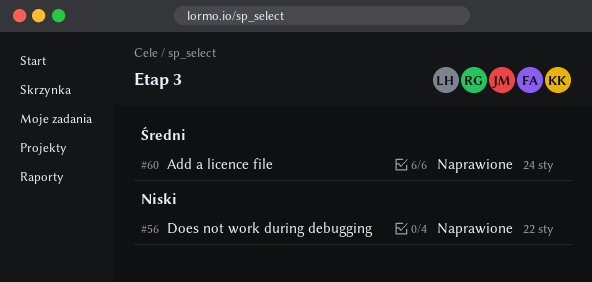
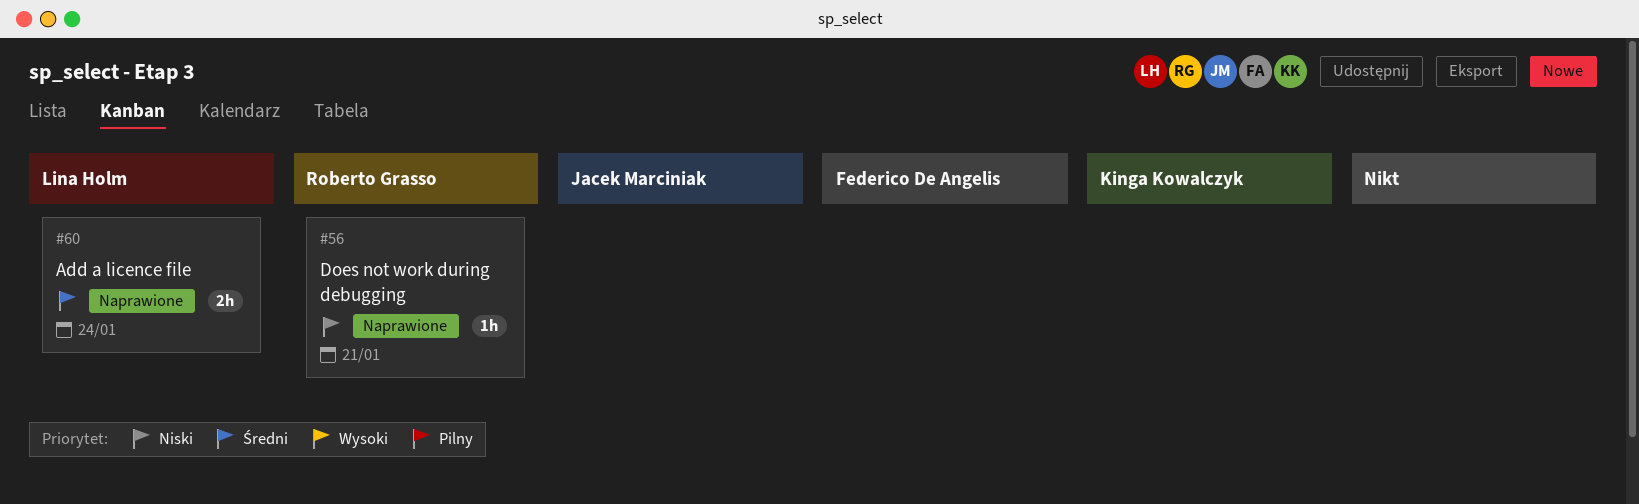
#56, due: Jan 22 -> Jan 21

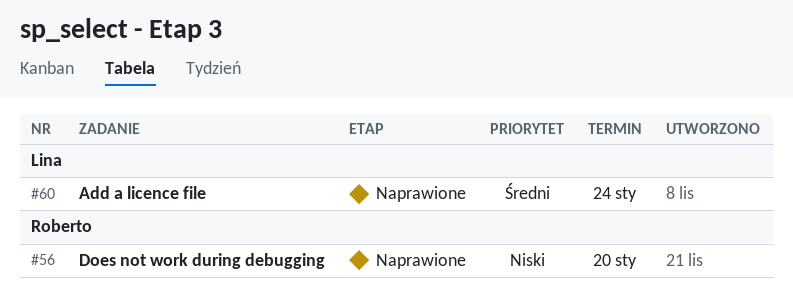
#56, due: Jan 21 -> Jan 20

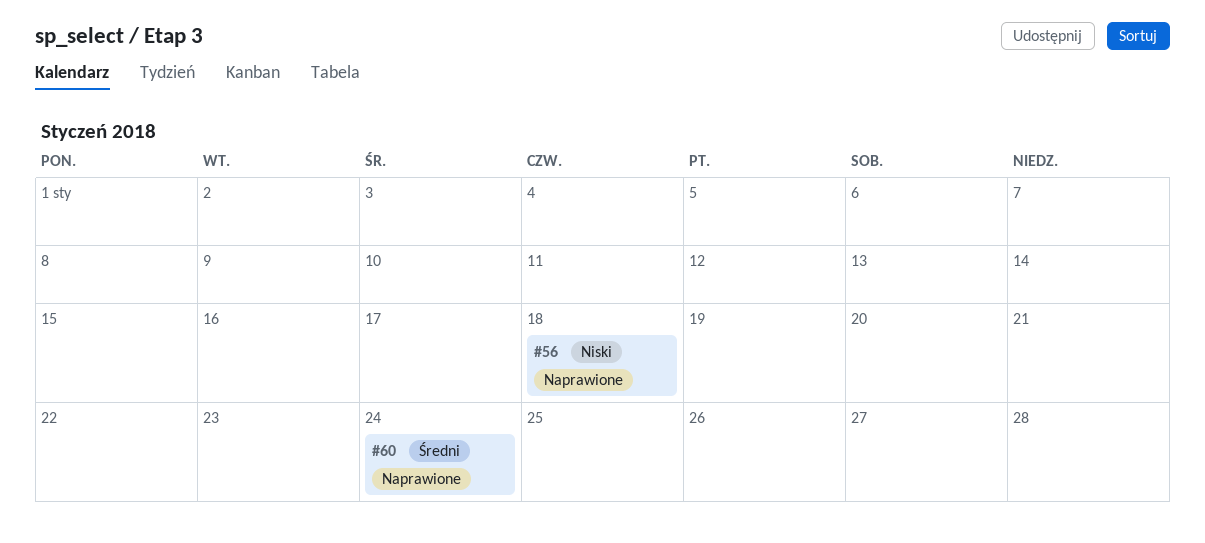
#56, due: Jan 20 -> Jan 18

